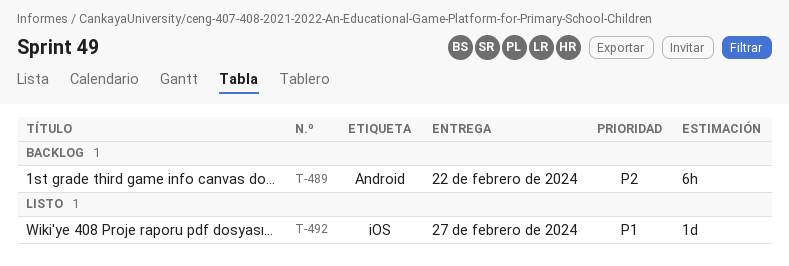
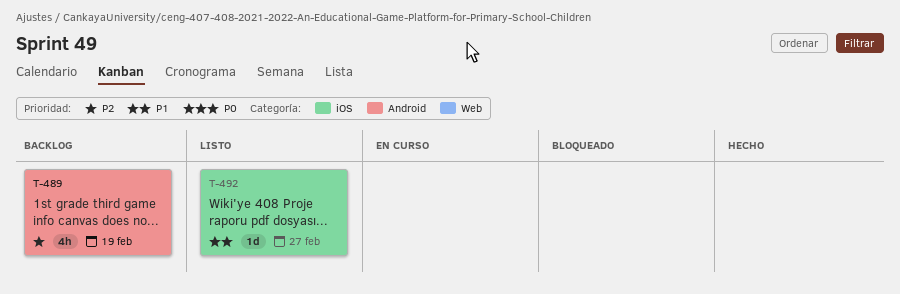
T-489, estimate: 6h -> 4h
T-489, due: Feb 22 -> Feb 19

